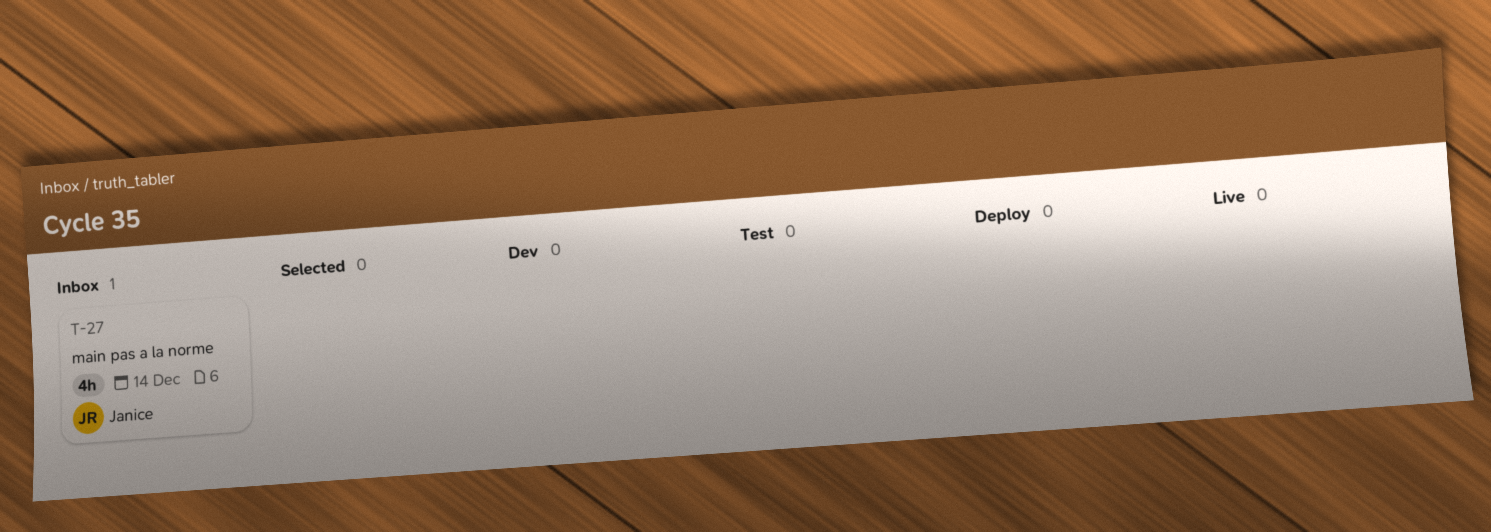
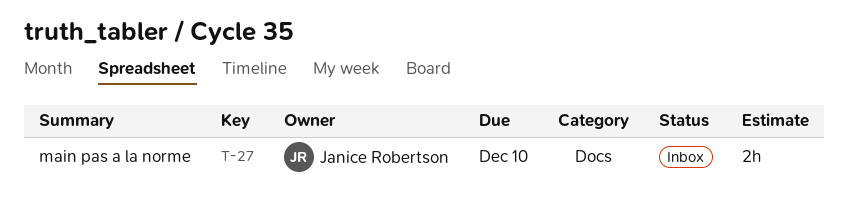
T-27, estimate: 4h -> 2h
T-27, due: Dec 14 -> Dec 10

